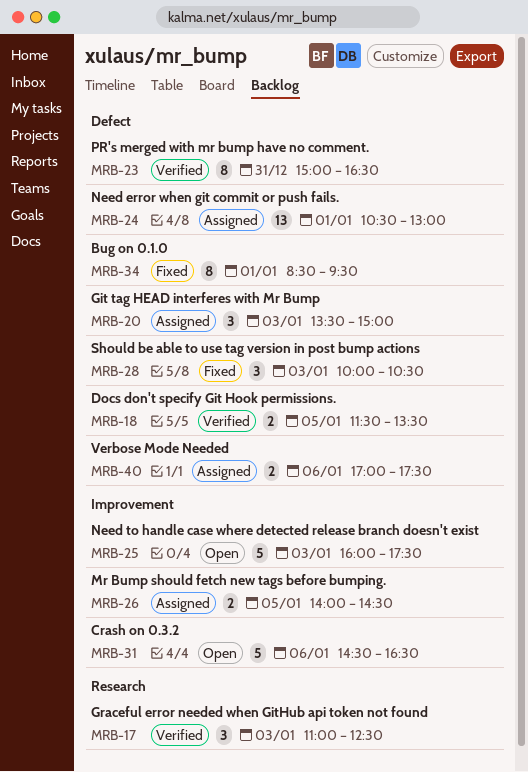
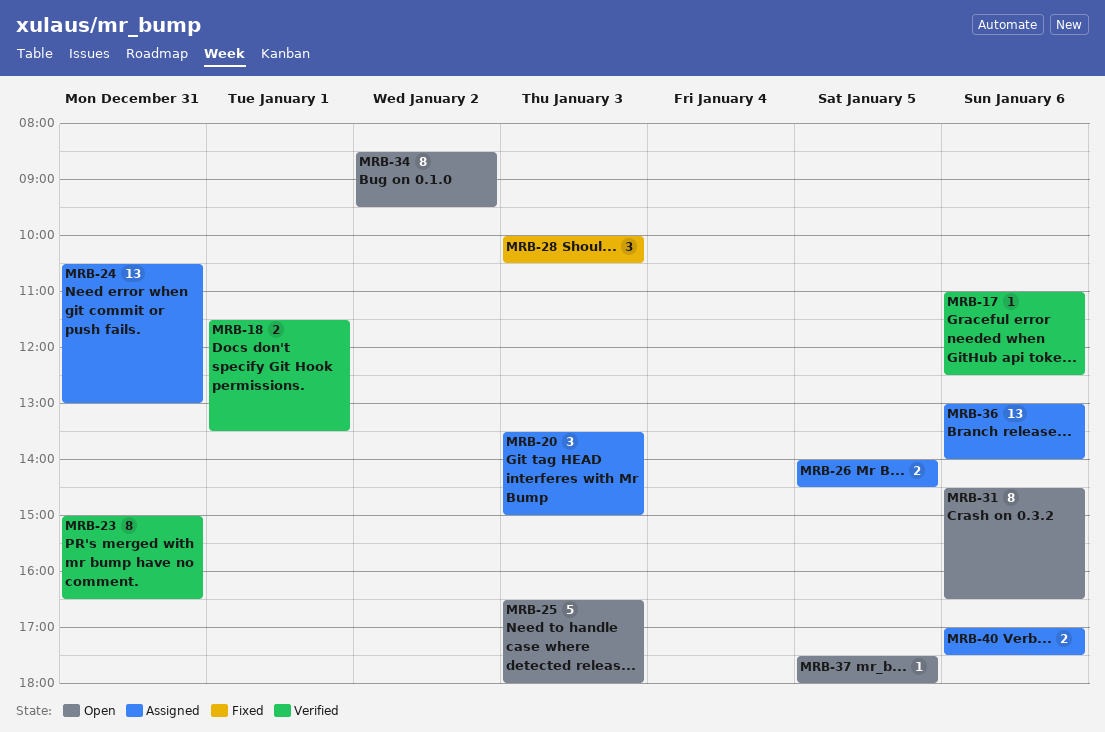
MRB-17, estimate: 3 -> 1
MRB-17, day: Jan 3 -> Jan 6
MRB-18, day: Jan 5 -> Jan 1
MRB-24, day: Jan 1 -> Dec 31
MRB-25, begins: 16:00 -> 16:30
MRB-25, ends: 17:30 -> 18:00
MRB-31, estimate: 5 -> 8
MRB-34, status: Fixed -> Open
MRB-34, day: Jan 1 -> Jan 2
MRB-36: none -> present
MRB-37: none -> present

